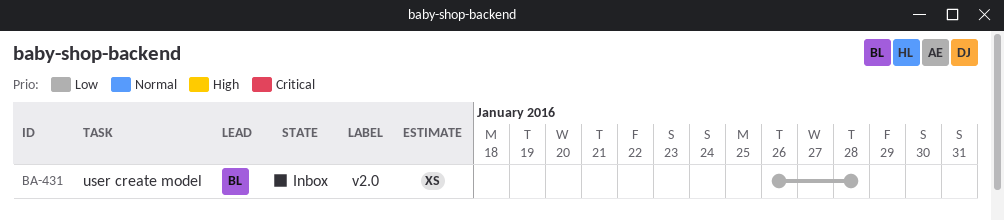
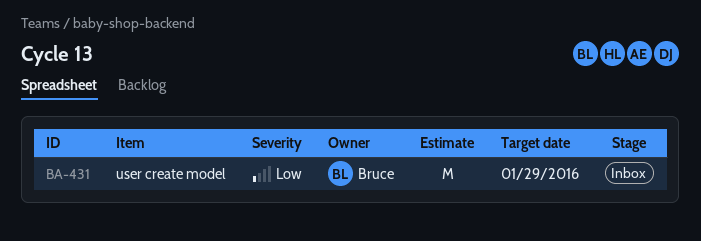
BA-431, estimate: XS -> M
BA-431, due: Jan 28 -> Jan 29

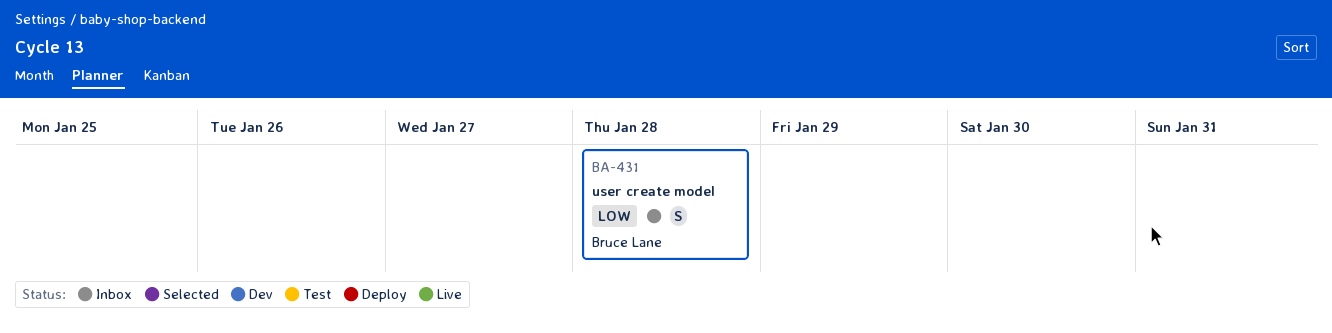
BA-431, estimate: M -> S
BA-431, due: Jan 29 -> Jan 28

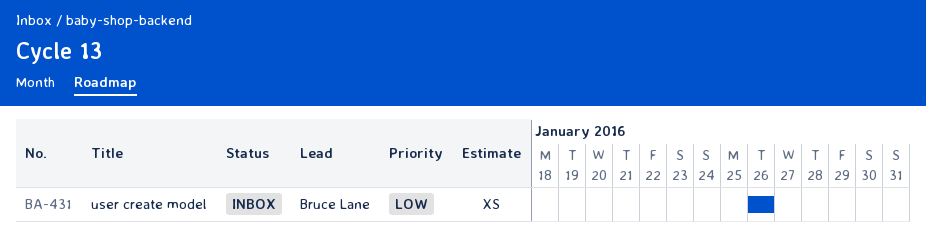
BA-431, estimate: S -> XS
BA-431, due: Jan 28 -> Jan 26

